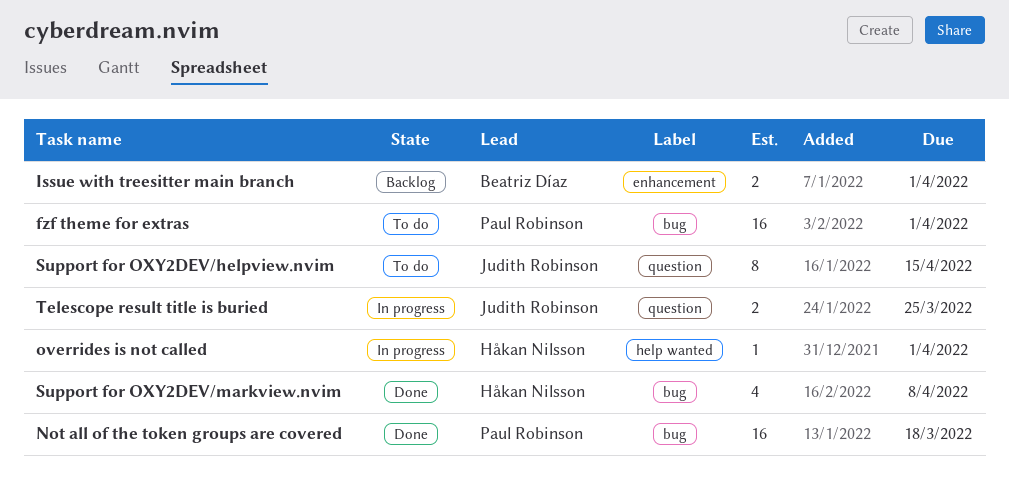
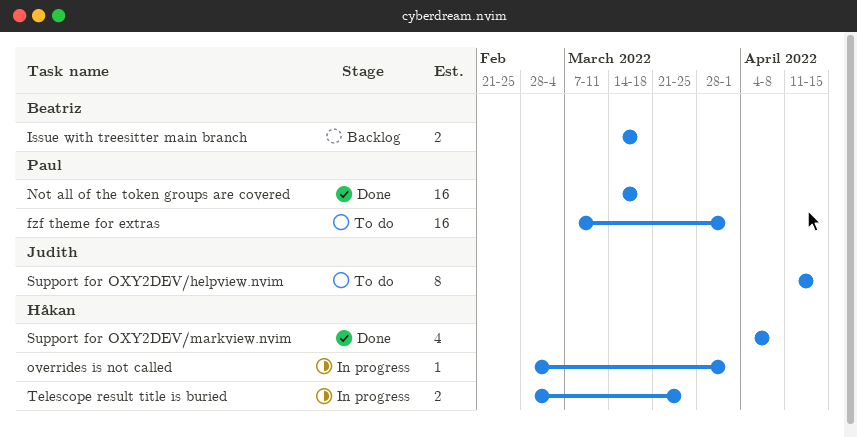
Issue with treesitter main branch, due: Apr 1 -> Mar 18
Telescope result title is buried, owner: Judith Robinson -> Håkan Nilsson

